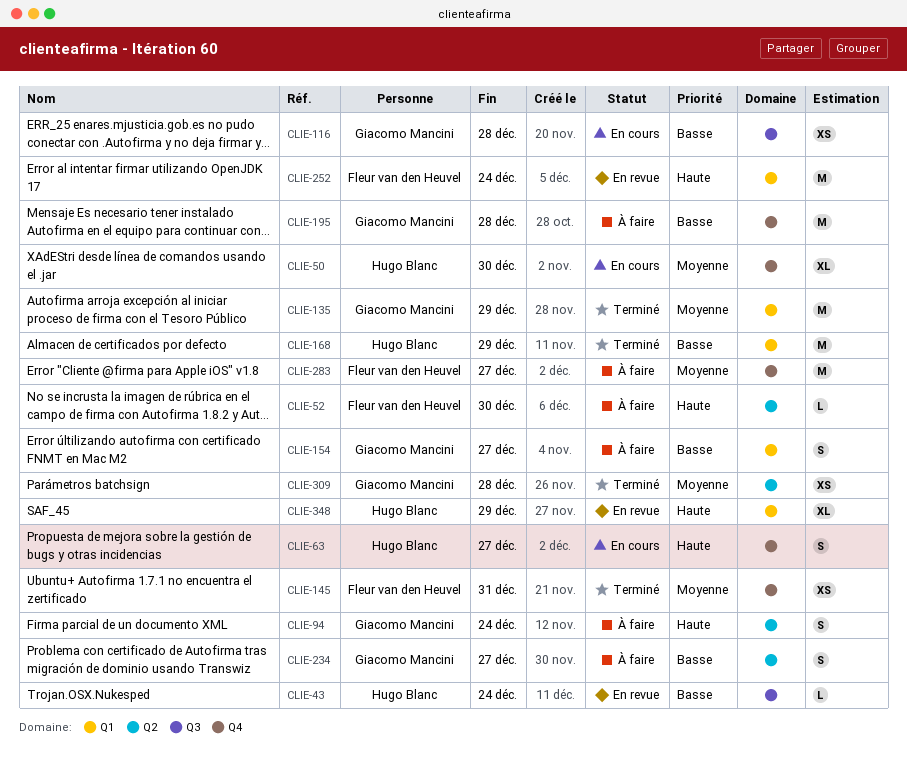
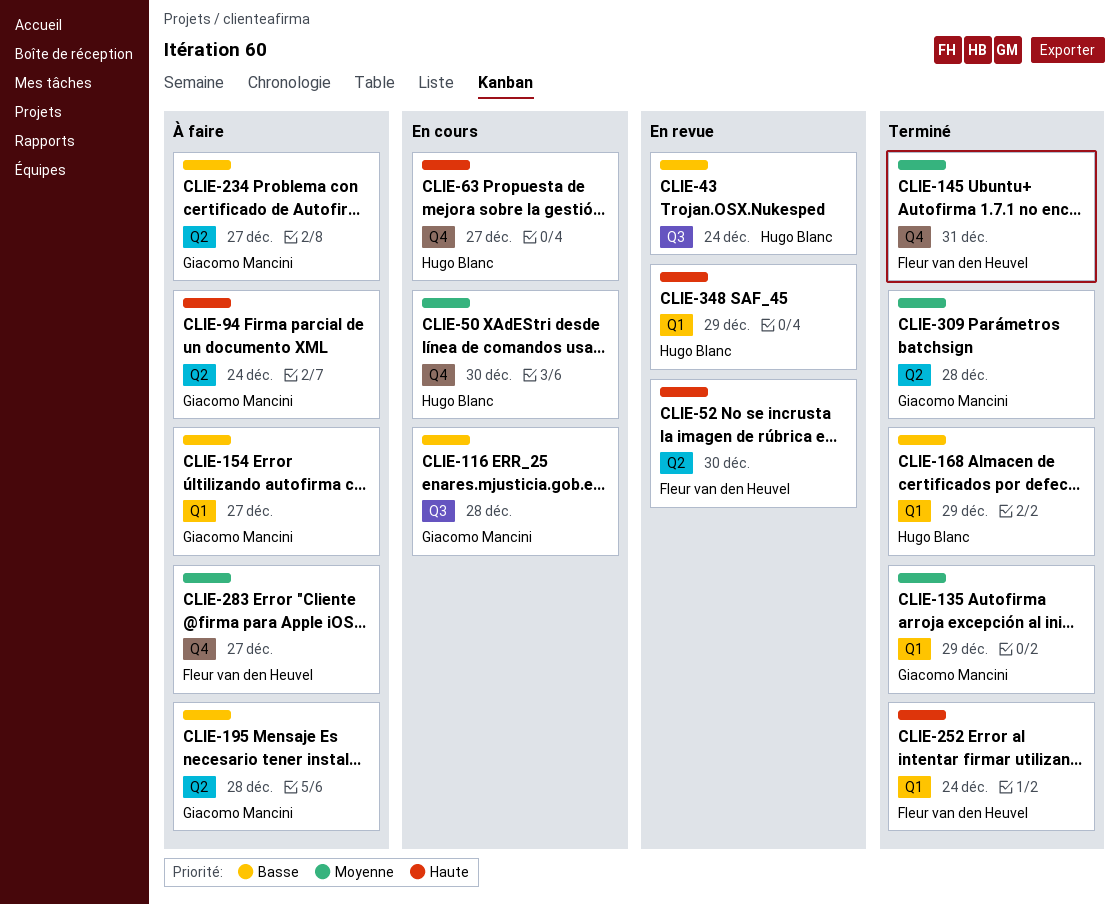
CLIE-52, status: À faire -> En revue
CLIE-195, label: Q4 -> Q2
CLIE-252, status: En revue -> Terminé

